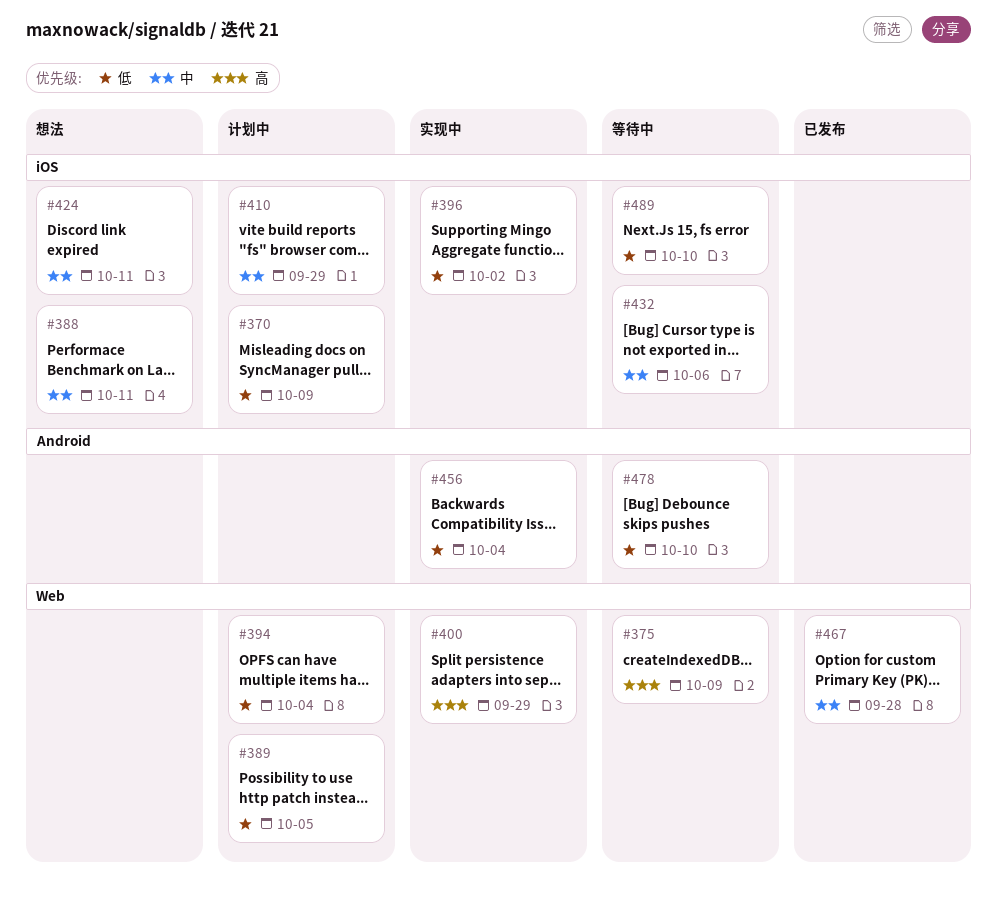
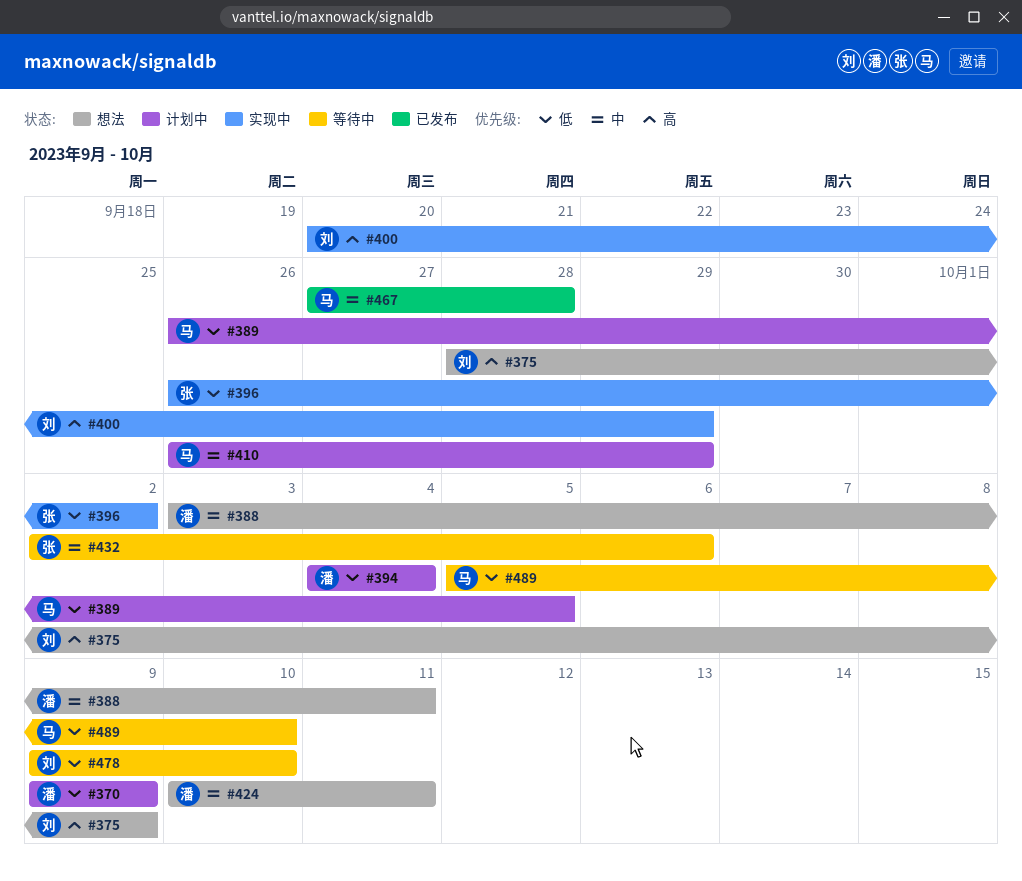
#375, status: 等待中 -> 想法
#456: present -> none

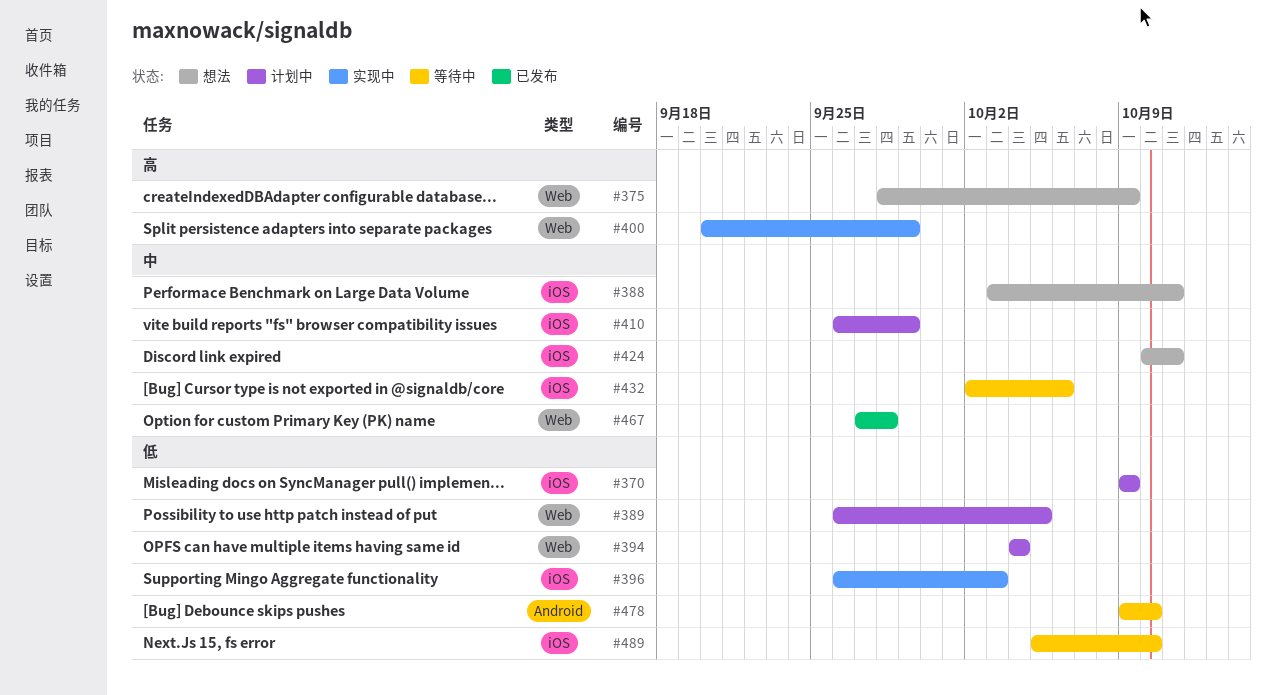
#396, due: Oct 2 -> Oct 3

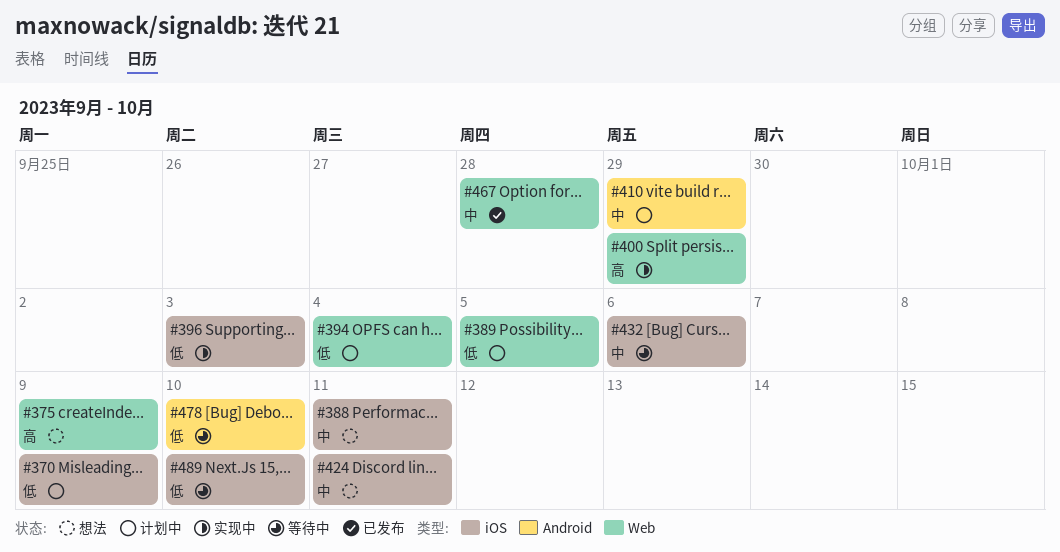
#410, label: iOS -> Android

